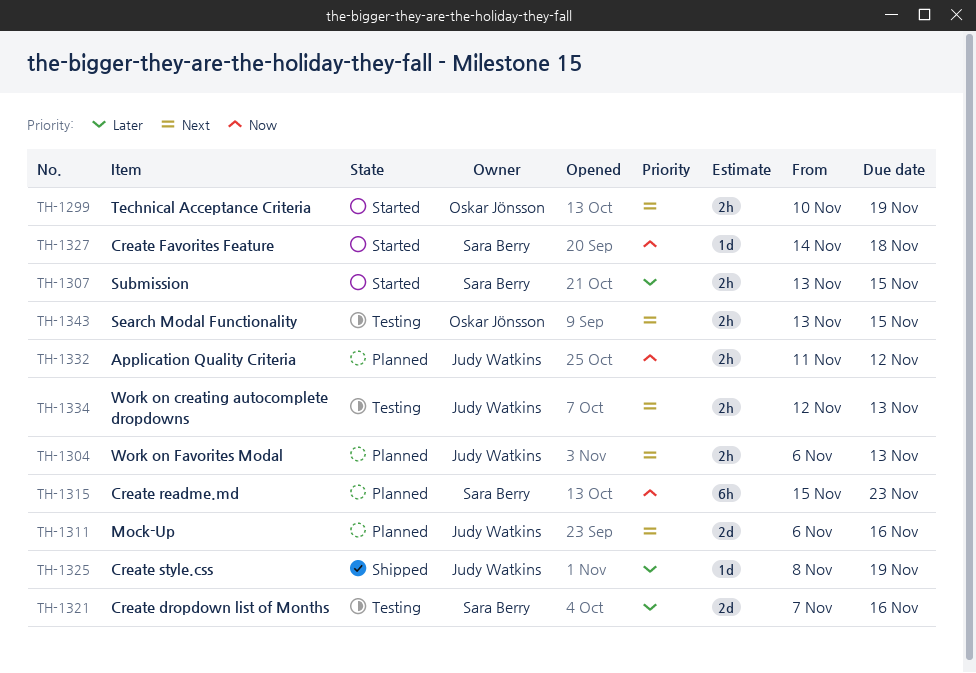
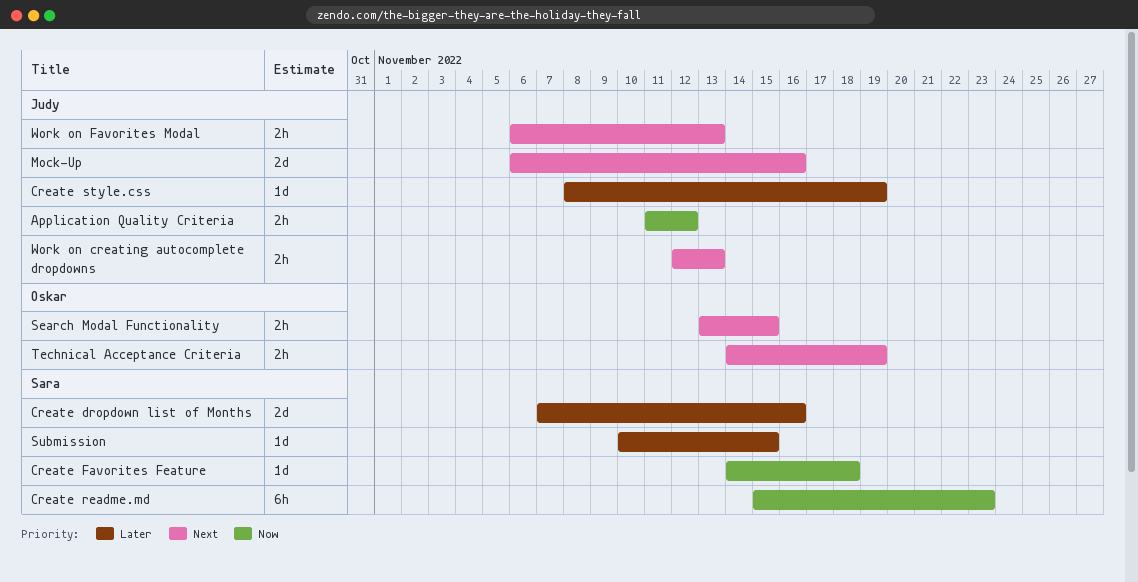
Submission, estimate: 2h -> 1d
Submission, start: Nov 13 -> Nov 10
Technical Acceptance Criteria, start: Nov 10 -> Nov 14

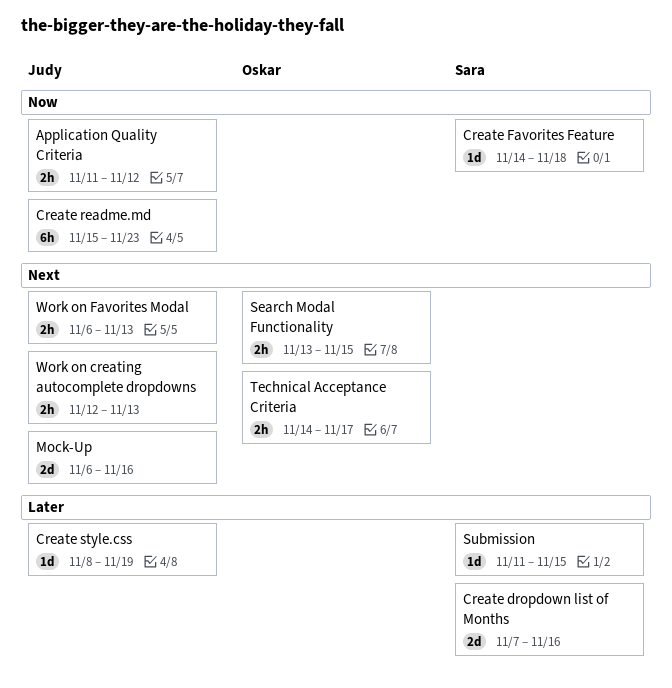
Create readme.md, owner: Sara -> Judy
Submission, start: Nov 10 -> Nov 11
Technical Acceptance Criteria, due: Nov 19 -> Nov 17

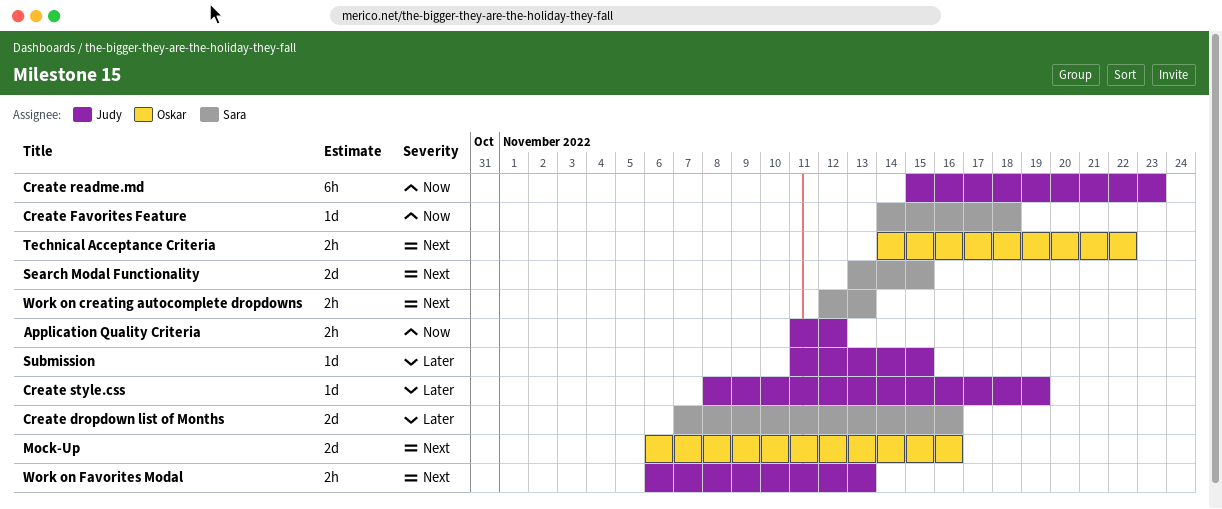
Mock-Up, owner: Judy -> Oskar
Search Modal Functionality, owner: Oskar -> Sara
Search Modal Functionality, estimate: 2h -> 2d
Submission, owner: Sara -> Judy
Technical Acceptance Criteria, due: Nov 17 -> Nov 22
Work on creating autocomplete dropdowns, owner: Judy -> Sara

